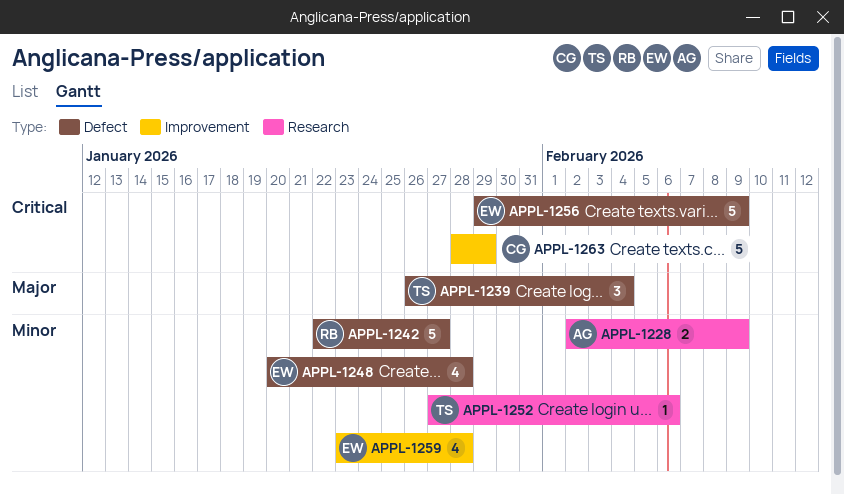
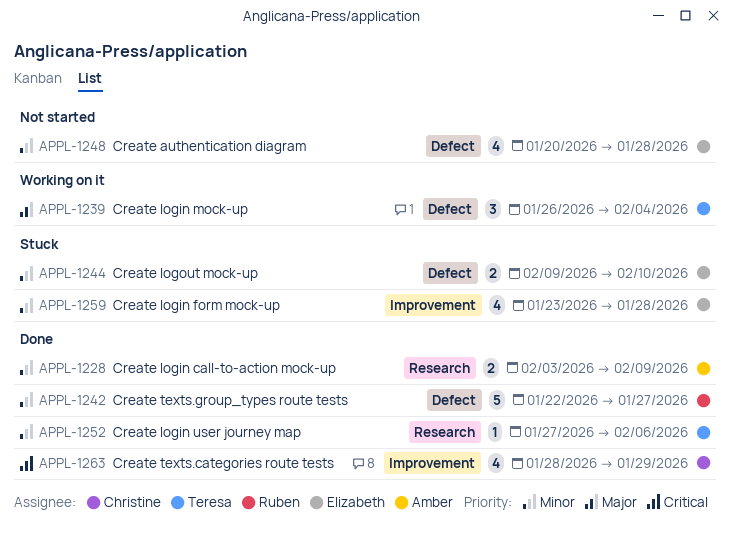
APPL-1228, start: Feb 2 -> Feb 3
APPL-1244: none -> present
APPL-1256: present -> none
APPL-1263, estimate: 5 -> 4

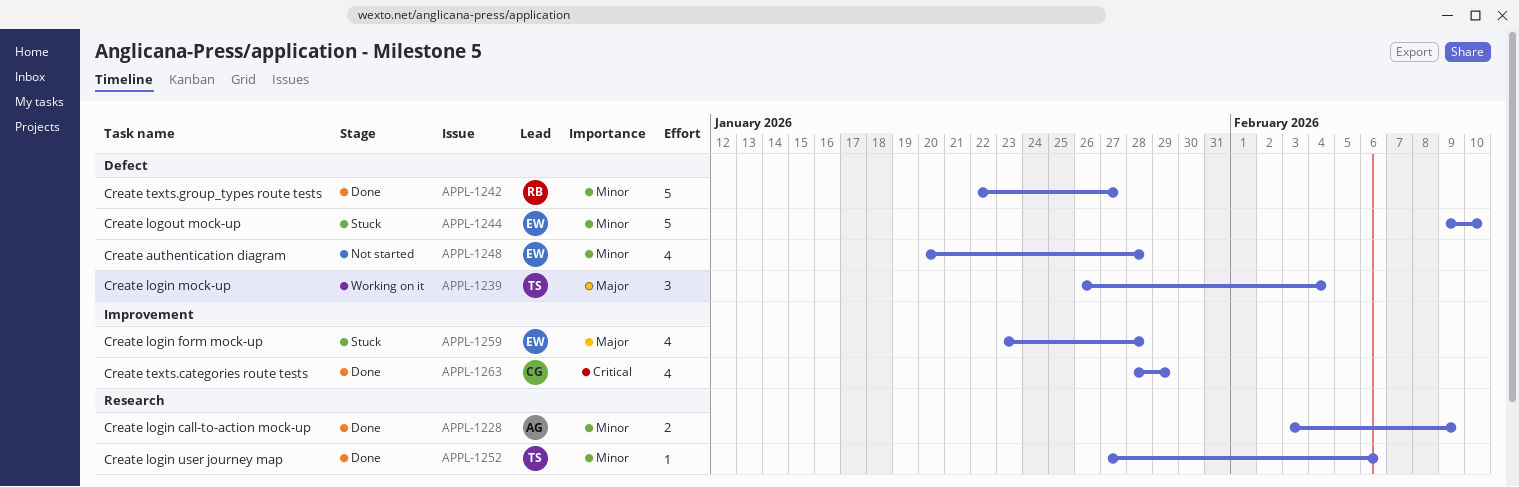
APPL-1244, estimate: 2 -> 5
APPL-1259, priority: Minor -> Major

